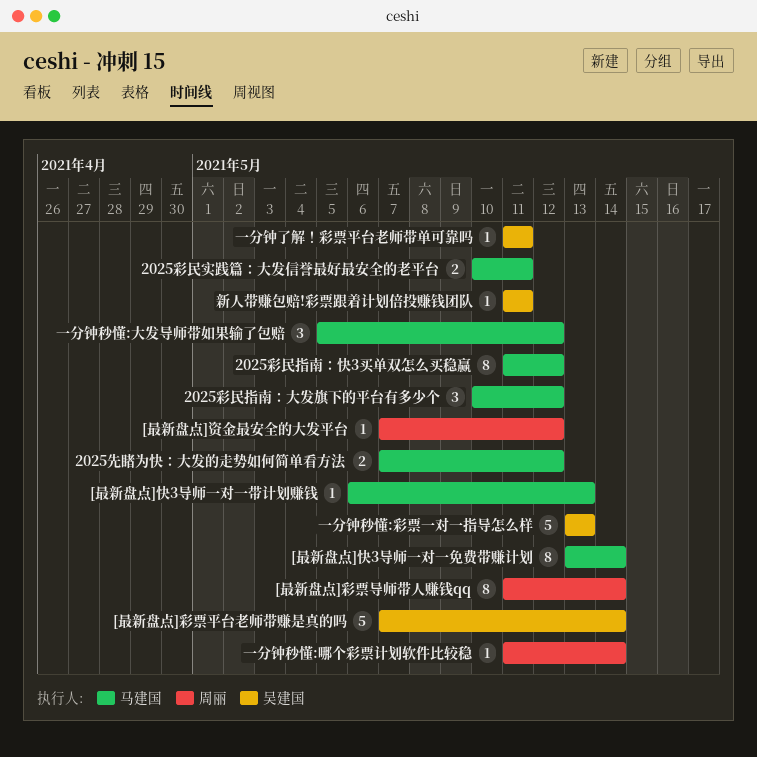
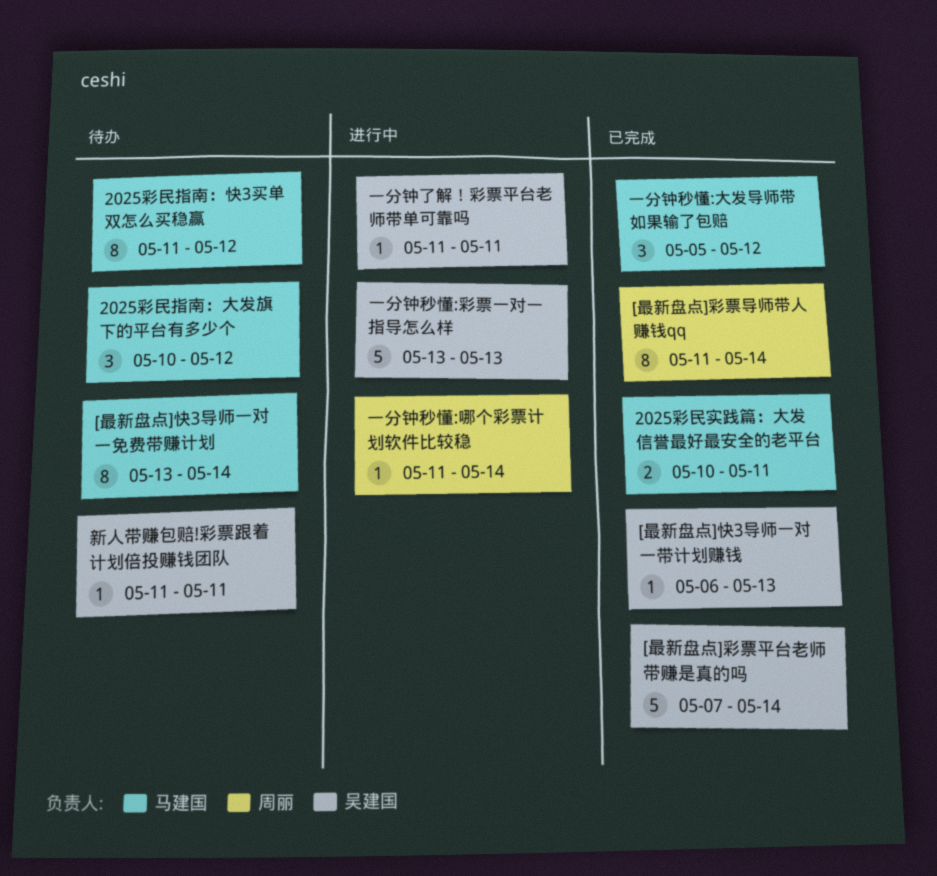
2025先睹为快：大发的走势如何简单看方法: present -> none
[最新盘点]快3导师一对一带计划赚钱, owner: 马建国 -> 吴建国
[最新盘点]资金最安全的大发平台: present -> none

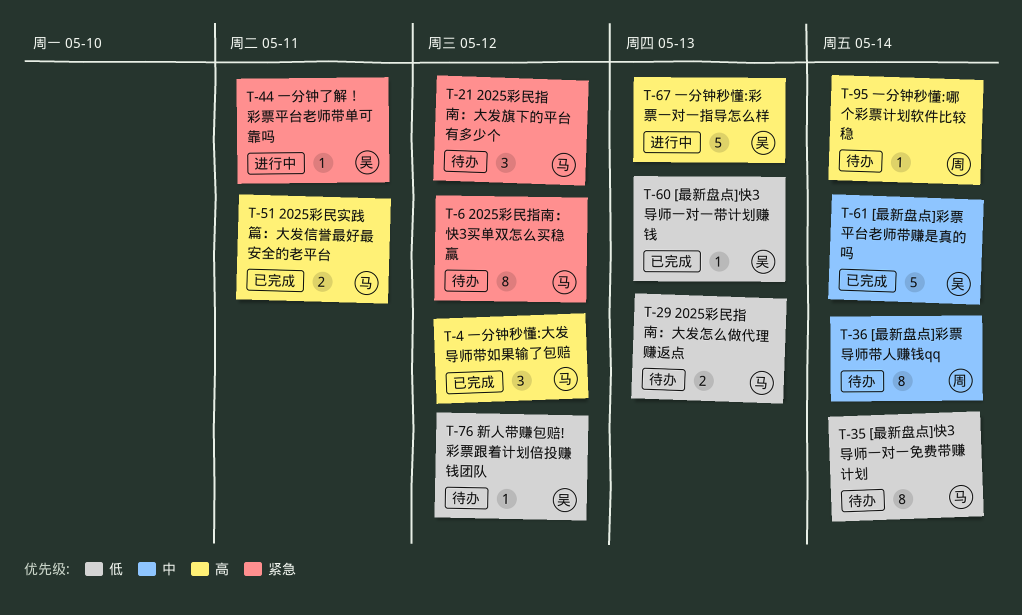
2025彩民指南：大发怎么做代理赚返点: none -> present
[最新盘点]彩票导师带人赚钱qq, status: 已完成 -> 待办
一分钟秒懂:哪个彩票计划软件比较稳, status: 进行中 -> 待办
新人带赚包赔!彩票跟着计划倍投赚钱团队, due: May 11 -> May 12

